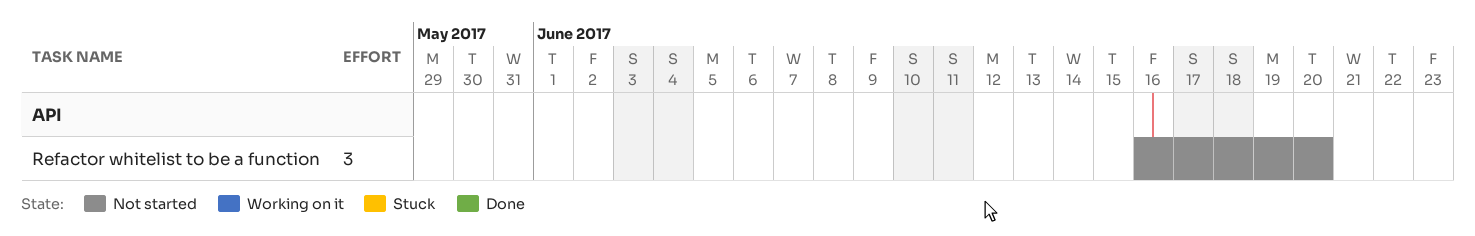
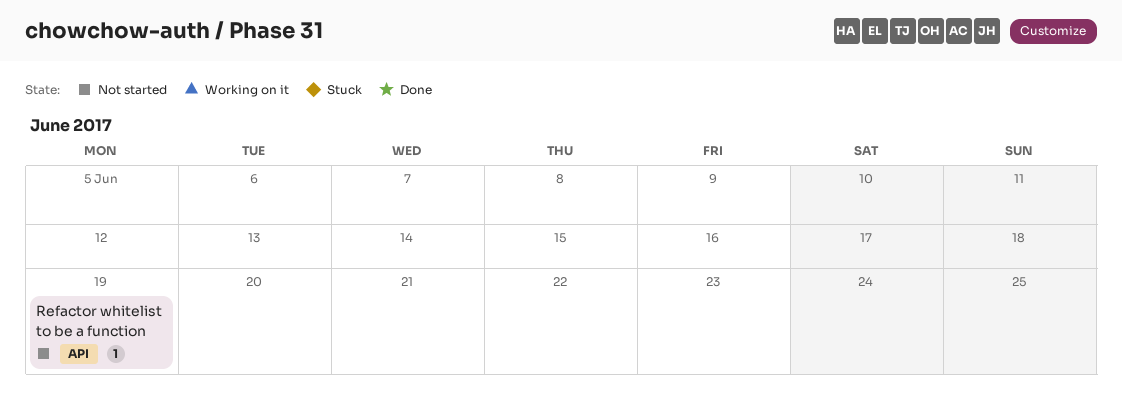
Refactor whitelist to be a function, estimate: 3 -> 1
Refactor whitelist to be a function, due: Jun 20 -> Jun 19

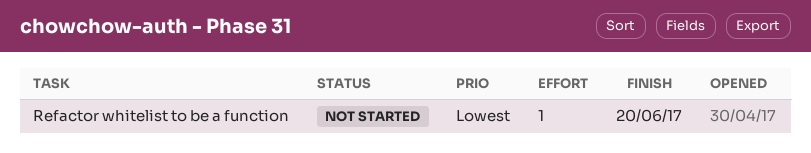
Refactor whitelist to be a function, due: Jun 19 -> Jun 20

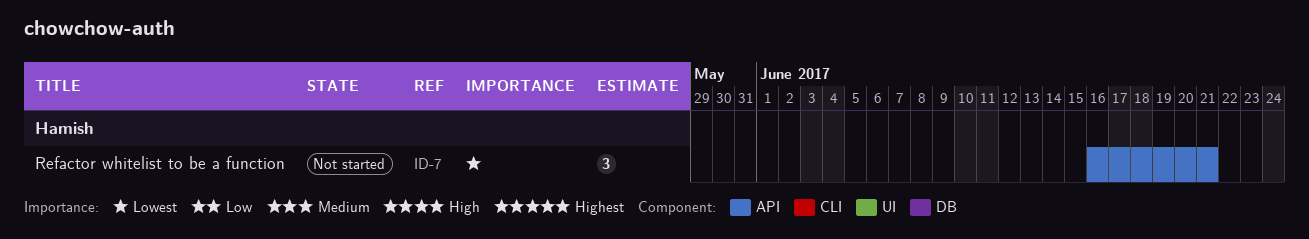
Refactor whitelist to be a function, estimate: 1 -> 3
Refactor whitelist to be a function, due: Jun 20 -> Jun 21

